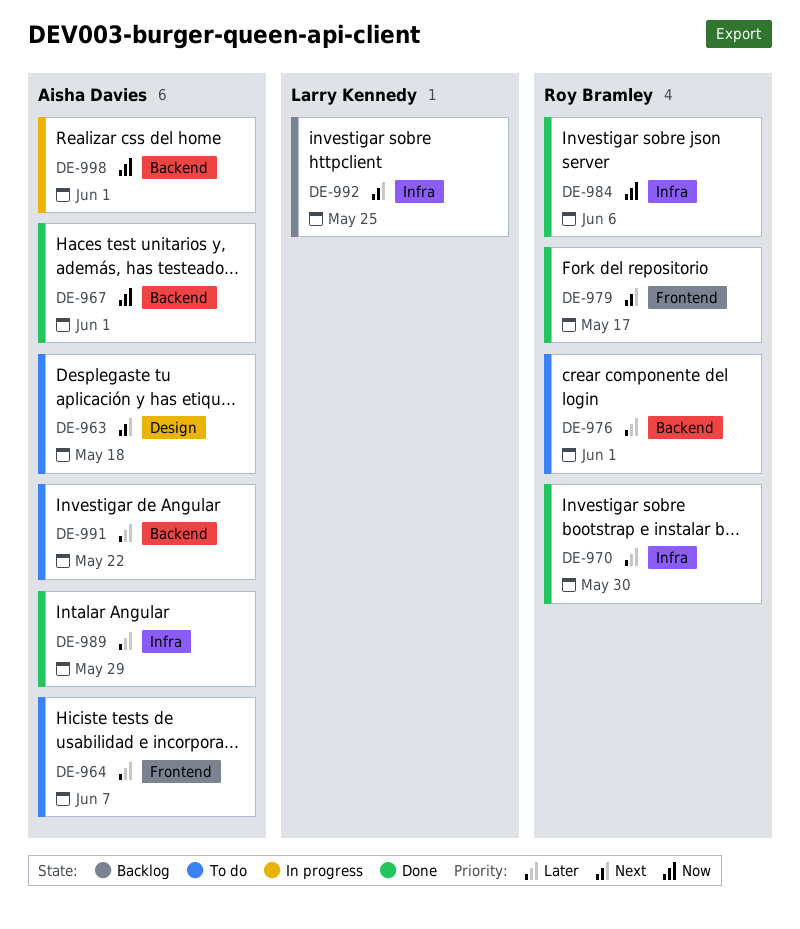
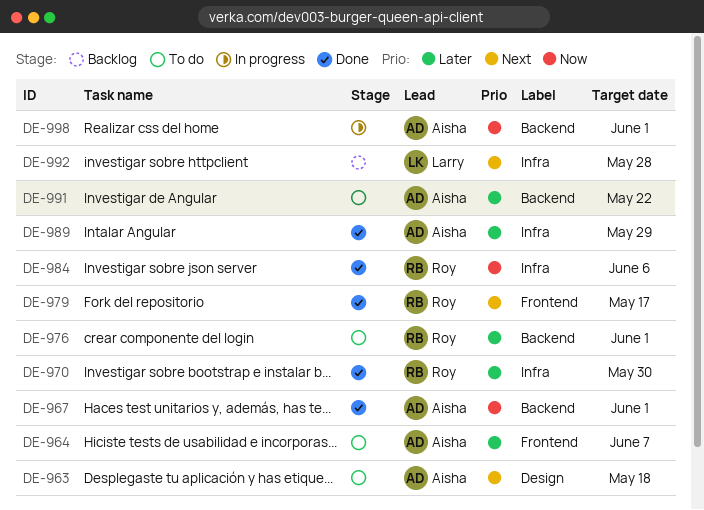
DE-992, due: May 25 -> May 28

